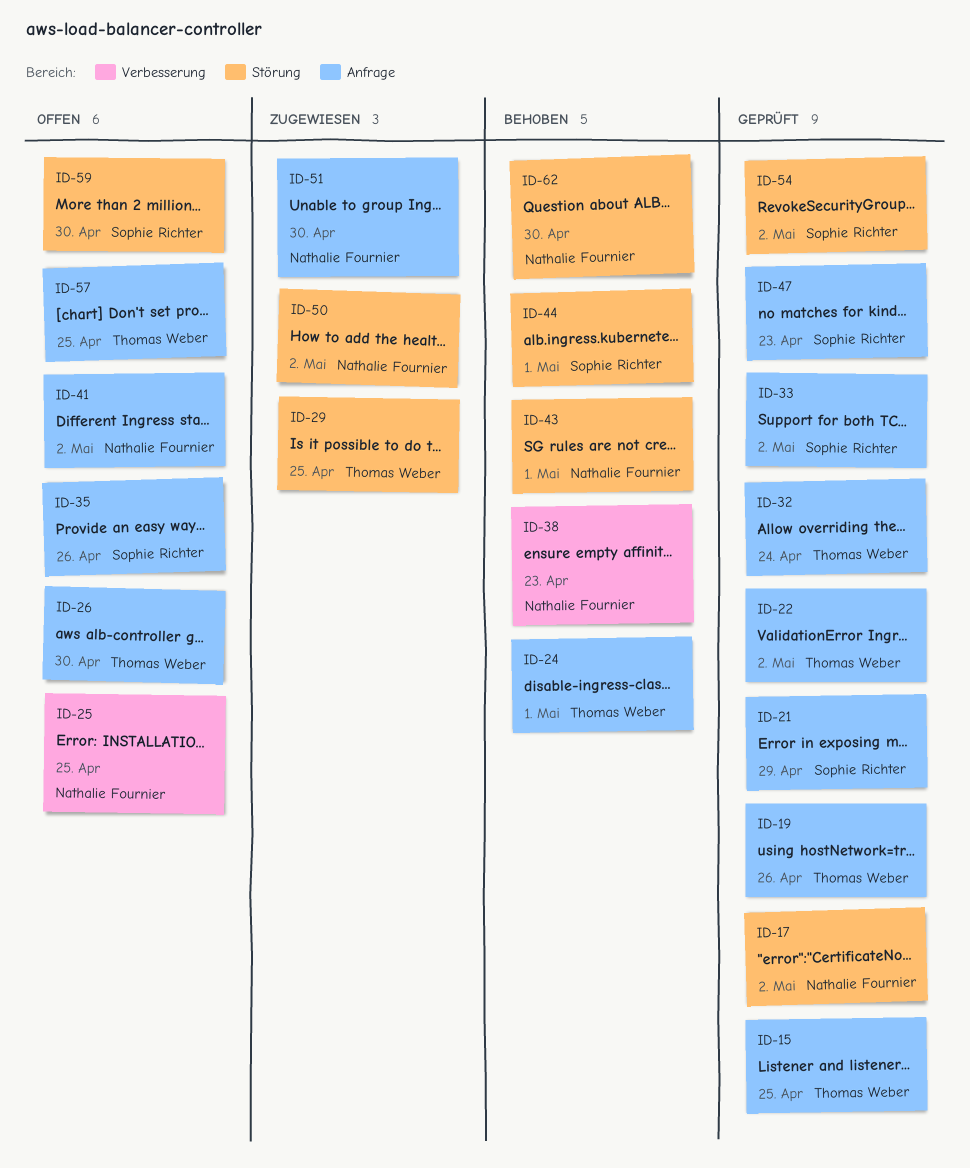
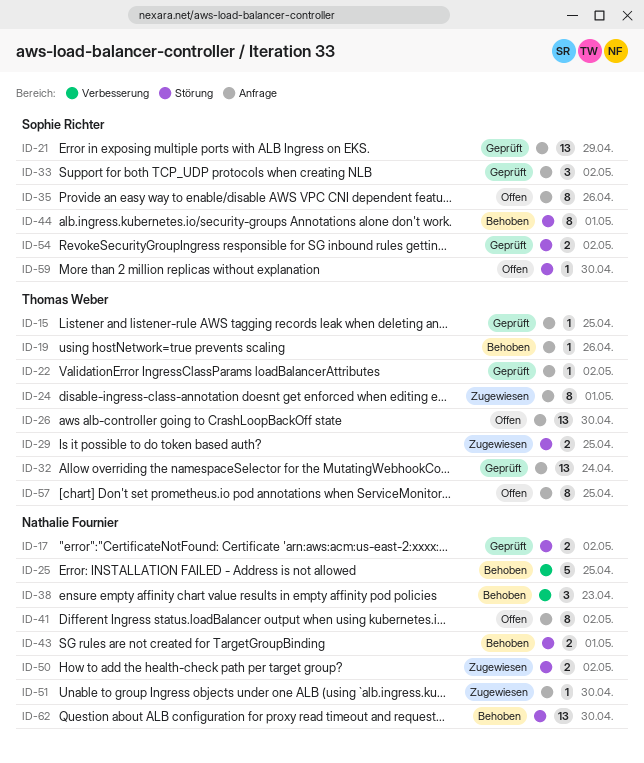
ID-19, status: Geprüft -> Behoben
ID-24, status: Behoben -> Zugewiesen
ID-25, status: Offen -> Behoben
ID-47: present -> none

